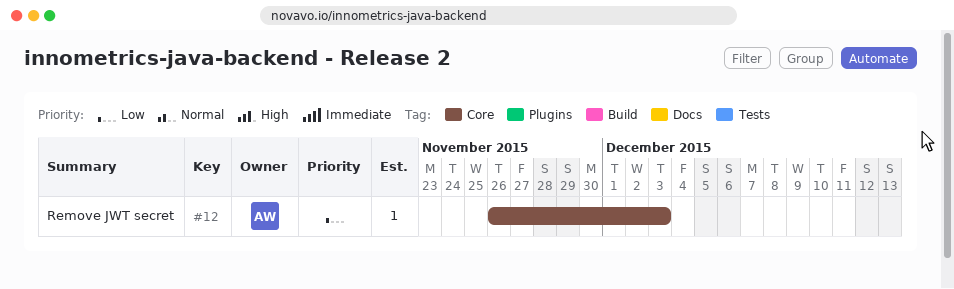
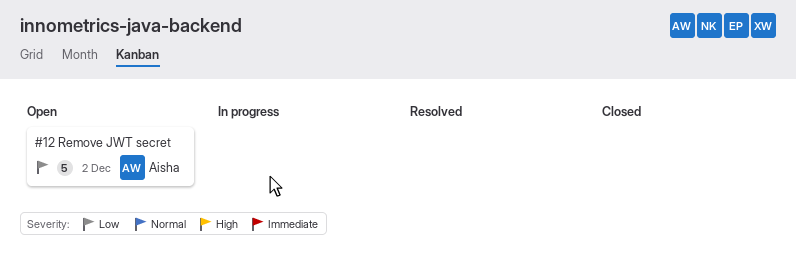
#12, estimate: 1 -> 5
#12, due: Dec 3 -> Dec 2

